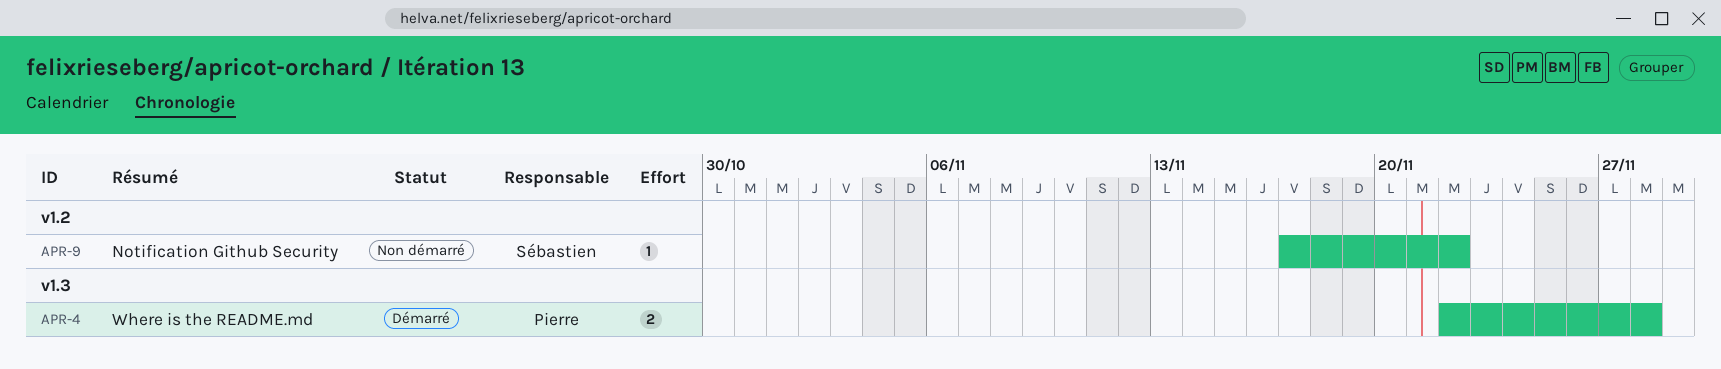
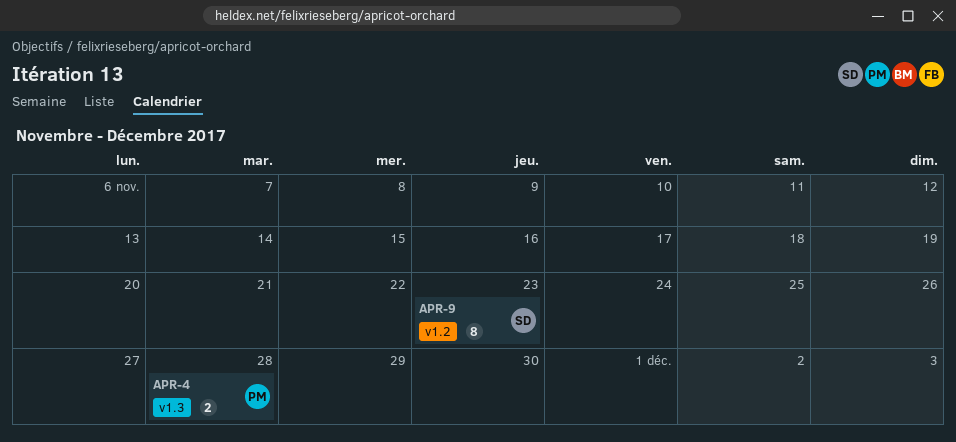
APR-9, estimate: 1 -> 8
APR-9, due: Nov 22 -> Nov 23

